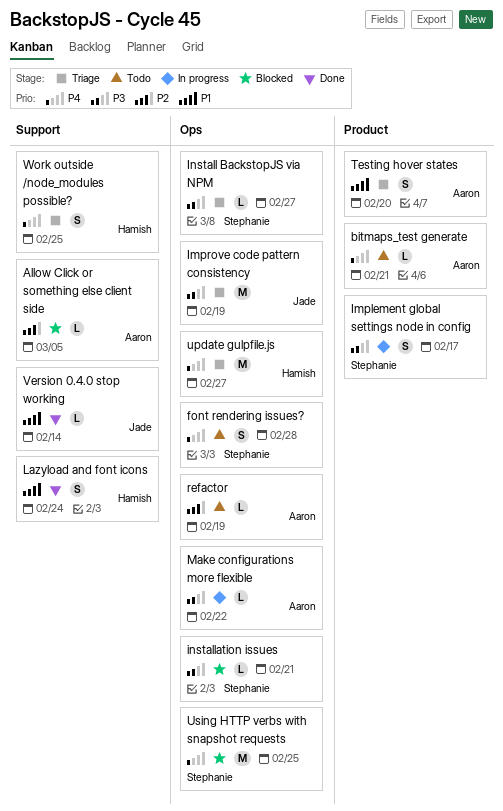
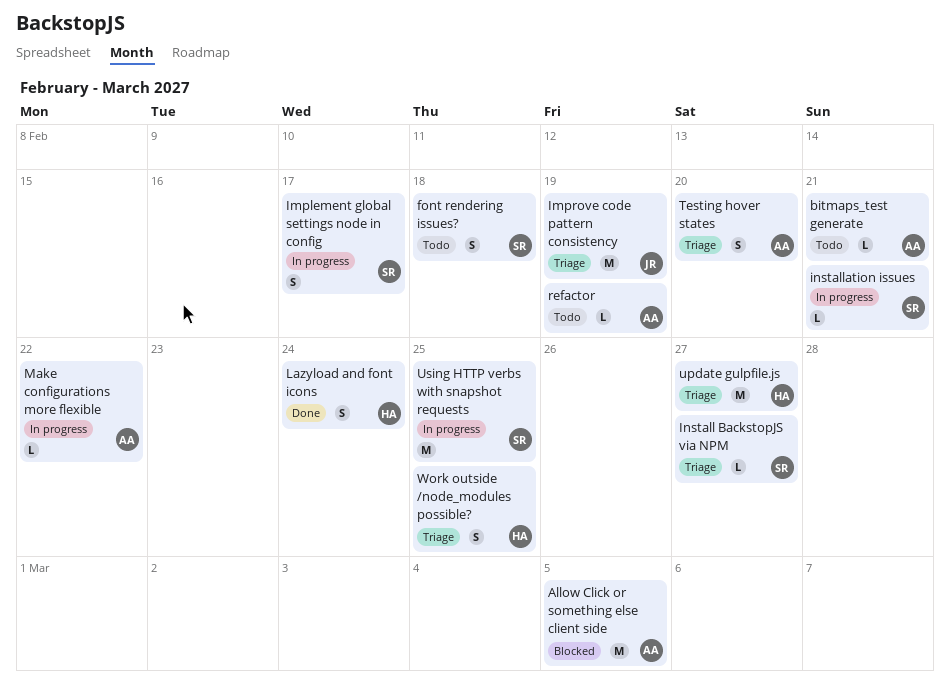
Allow Click or something else client side, estimate: L -> M
font rendering issues?, due: Feb 28 -> Feb 18
installation issues, status: Blocked -> In progress
Using HTTP verbs with snapshot requests, status: Blocked -> In progress
Version 0.4.0 stop working: present -> none

